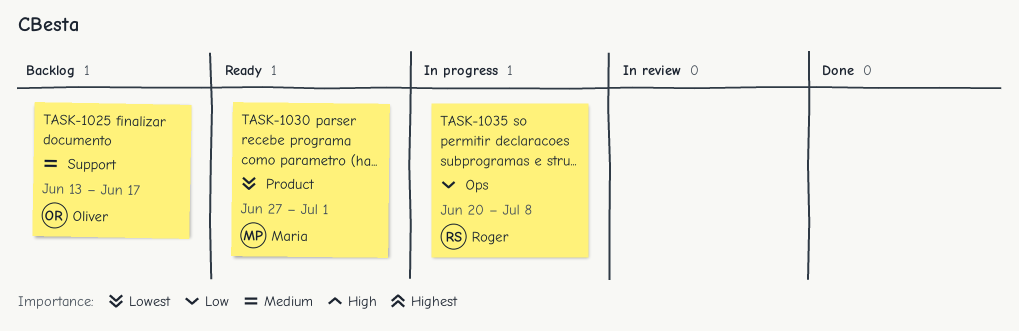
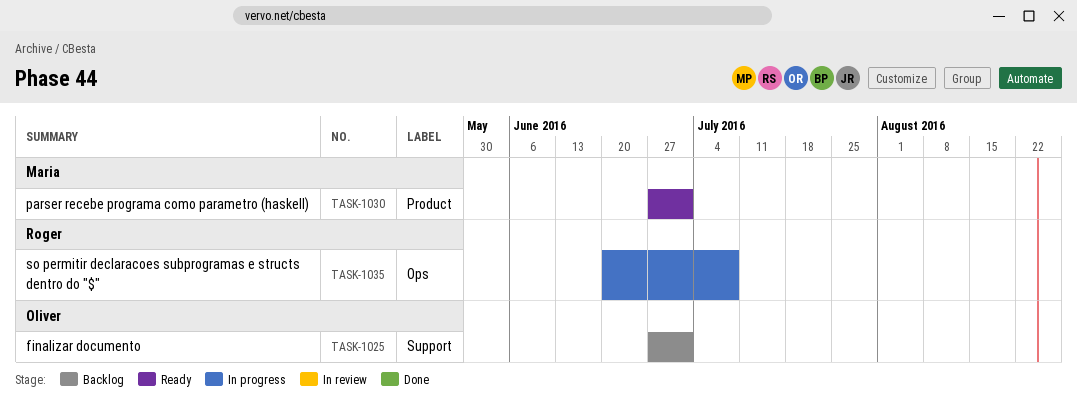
TASK-1025, start: Jun 13 -> Jun 27
TASK-1025, due: Jun 17 -> Jul 1

